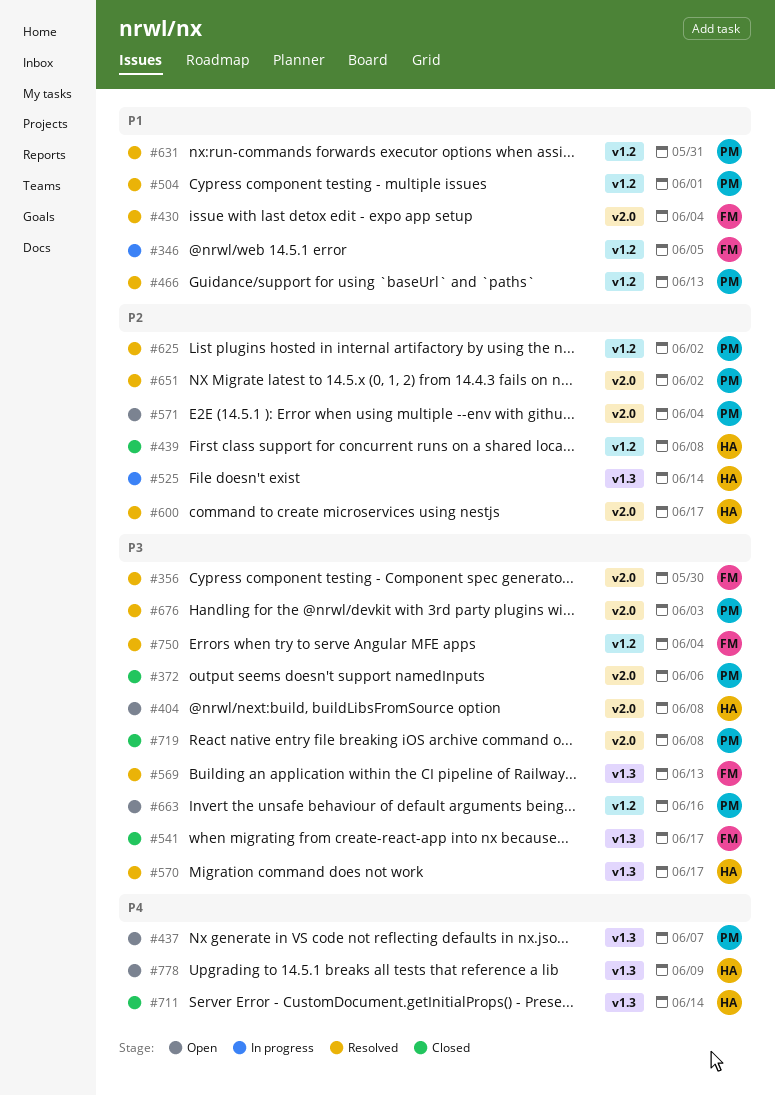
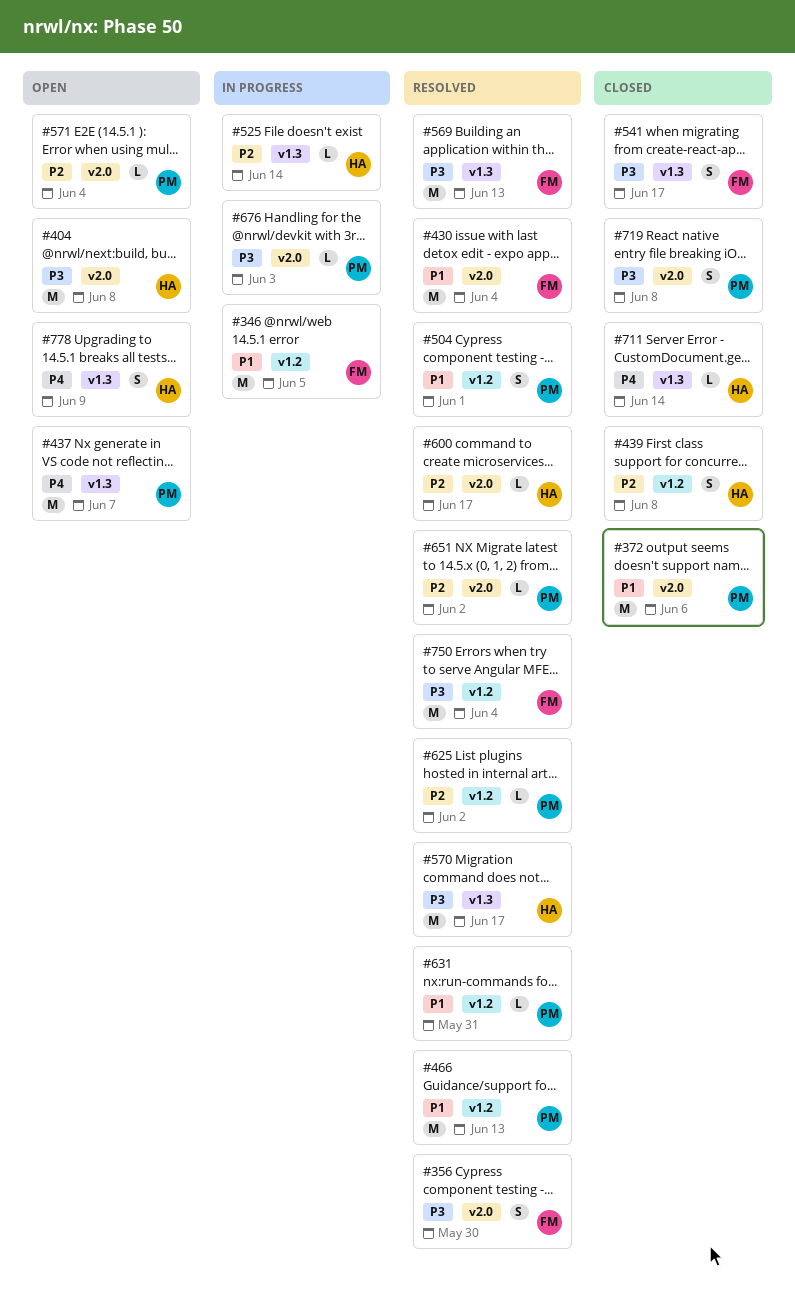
#372, priority: P3 -> P1
#663: present -> none
#676, status: Resolved -> In progress

